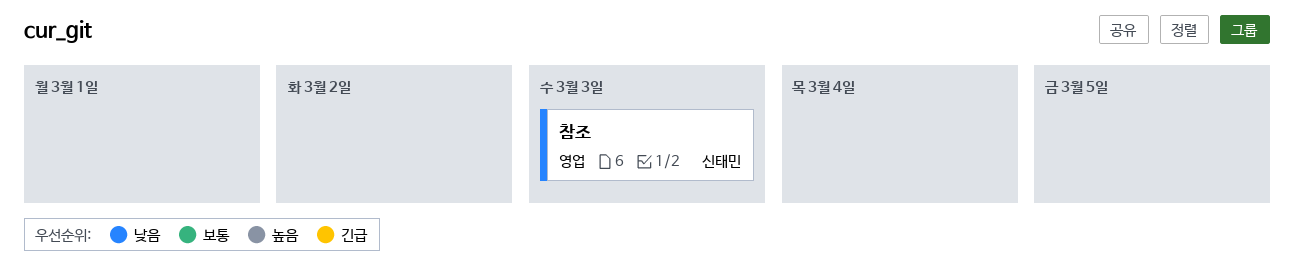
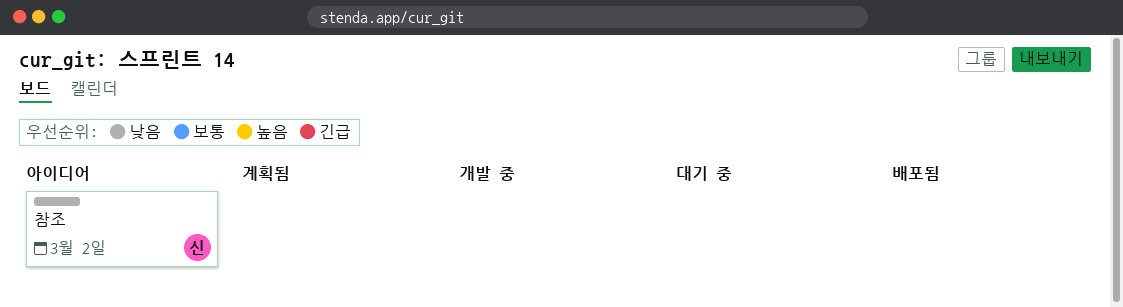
참조, due: Mar 3 -> Mar 2

